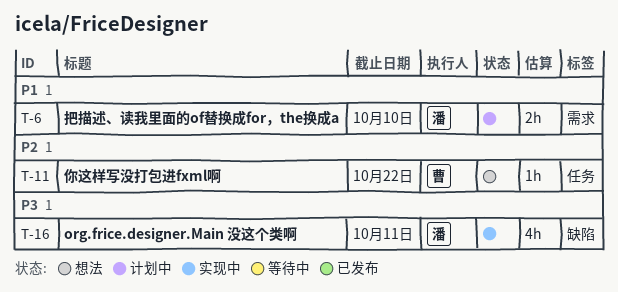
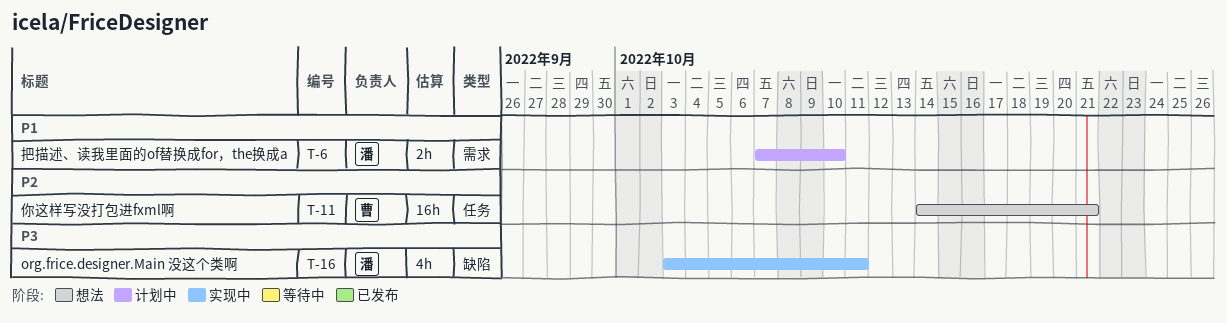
T-11, estimate: 1h -> 16h
T-11, due: Oct 22 -> Oct 21

